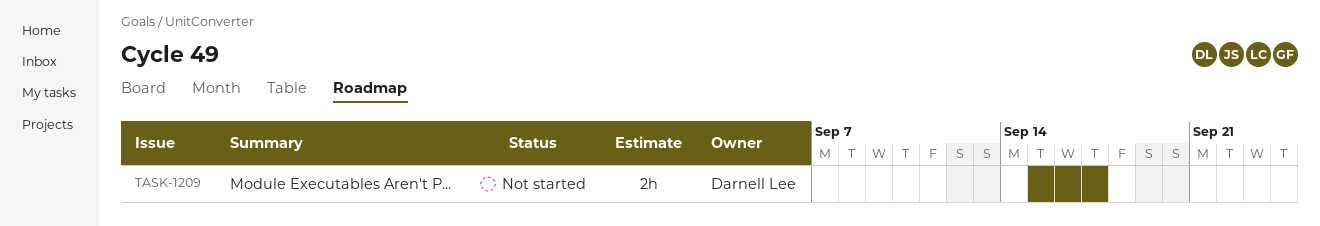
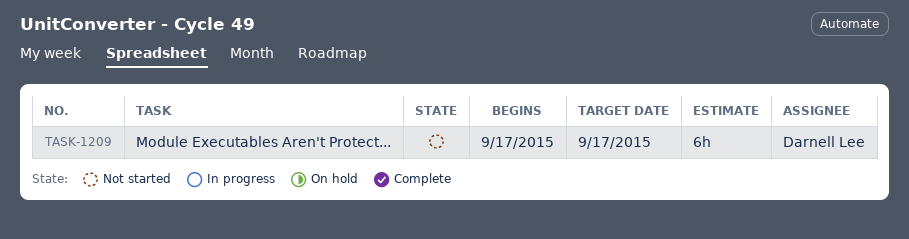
TASK-1209, estimate: 2h -> 6h
TASK-1209, start: Sep 15 -> Sep 17

